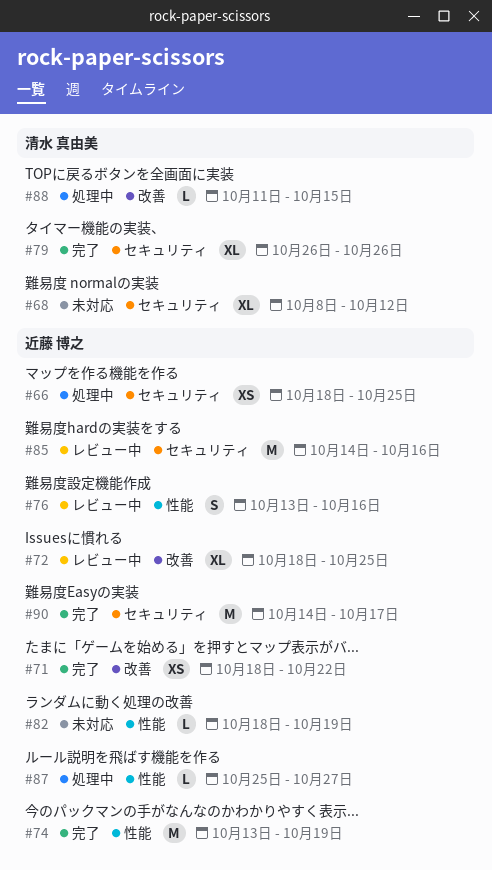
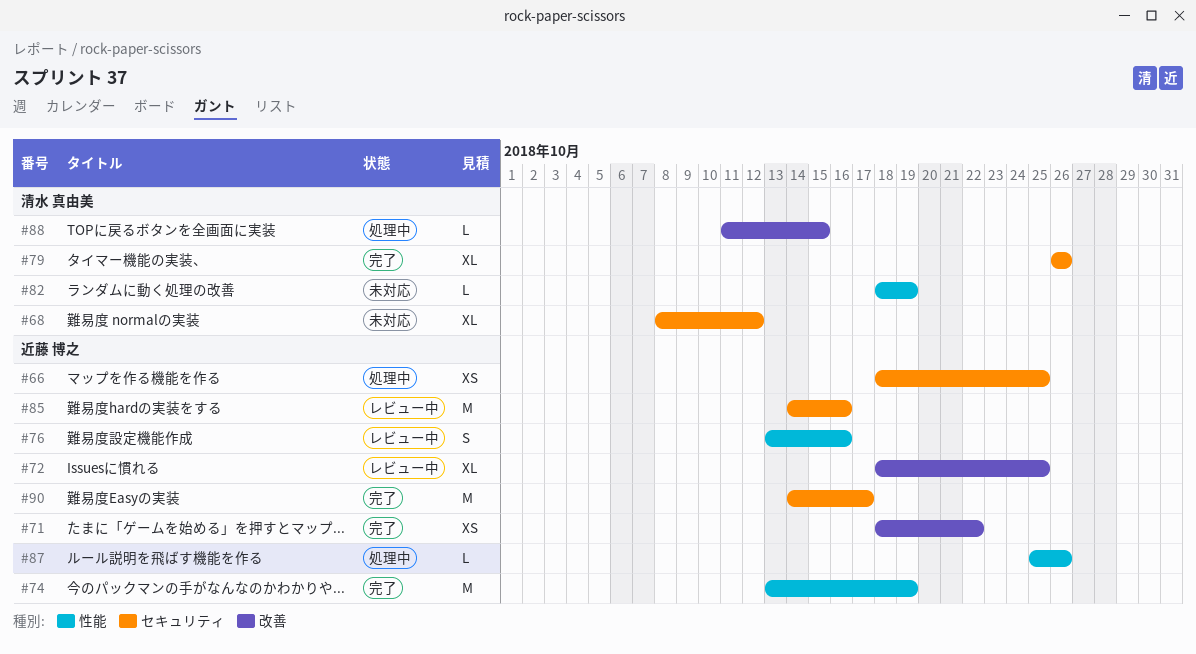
#82, owner: 近藤 博之 -> 清水 真由美
#87, due: Oct 27 -> Oct 26

